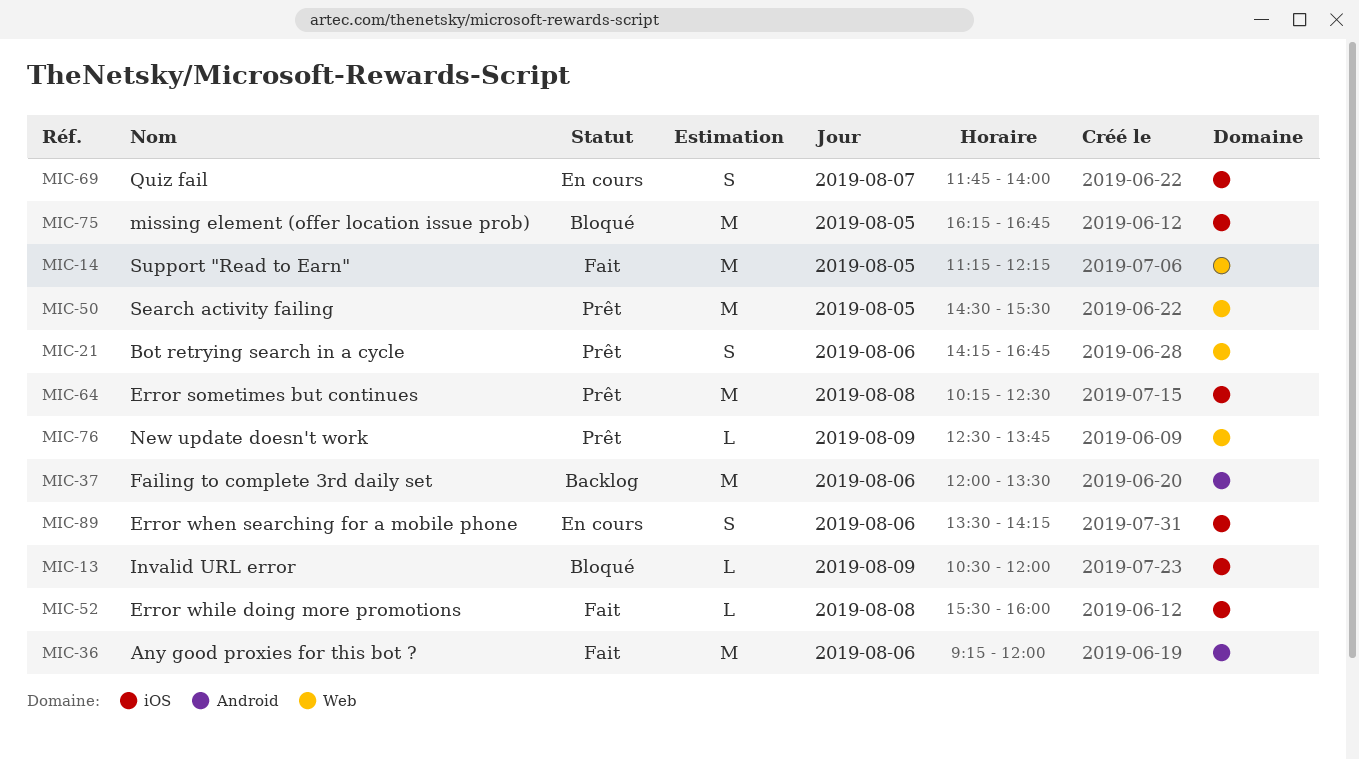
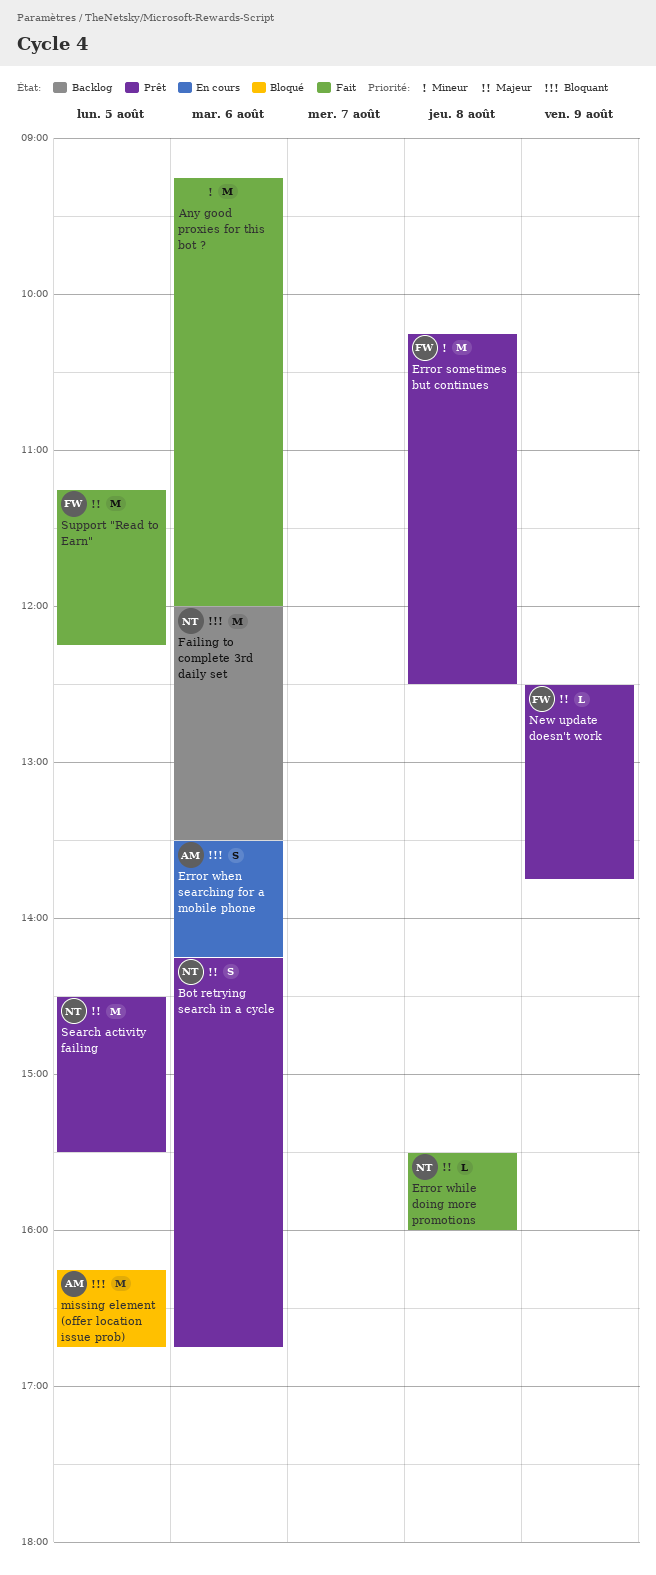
Invalid URL error: present -> none
Quiz fail: present -> none

